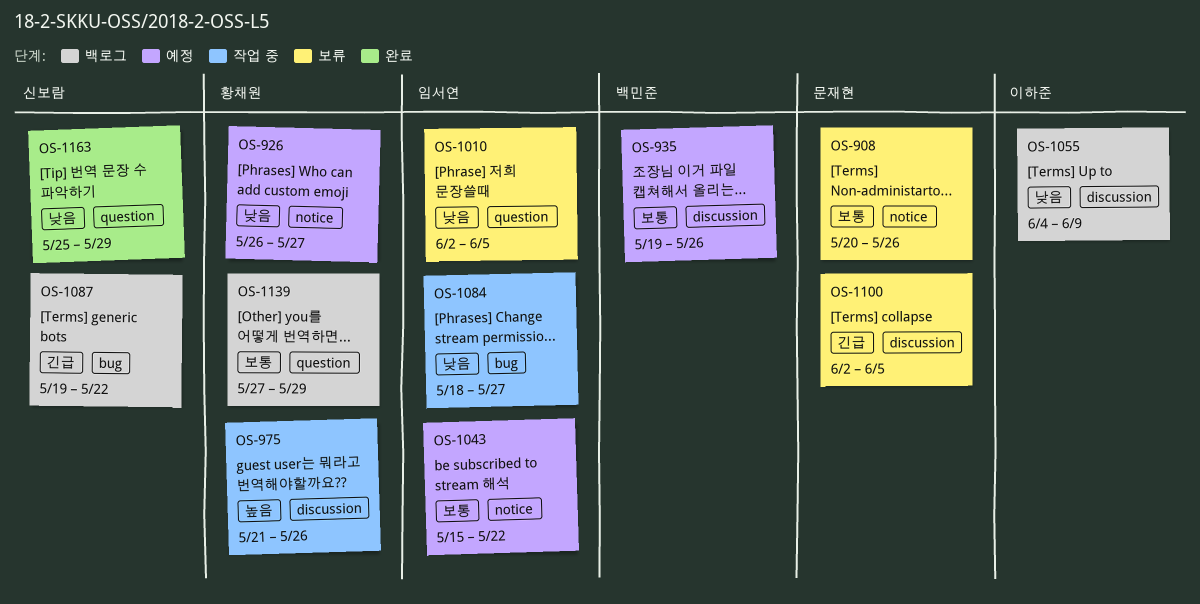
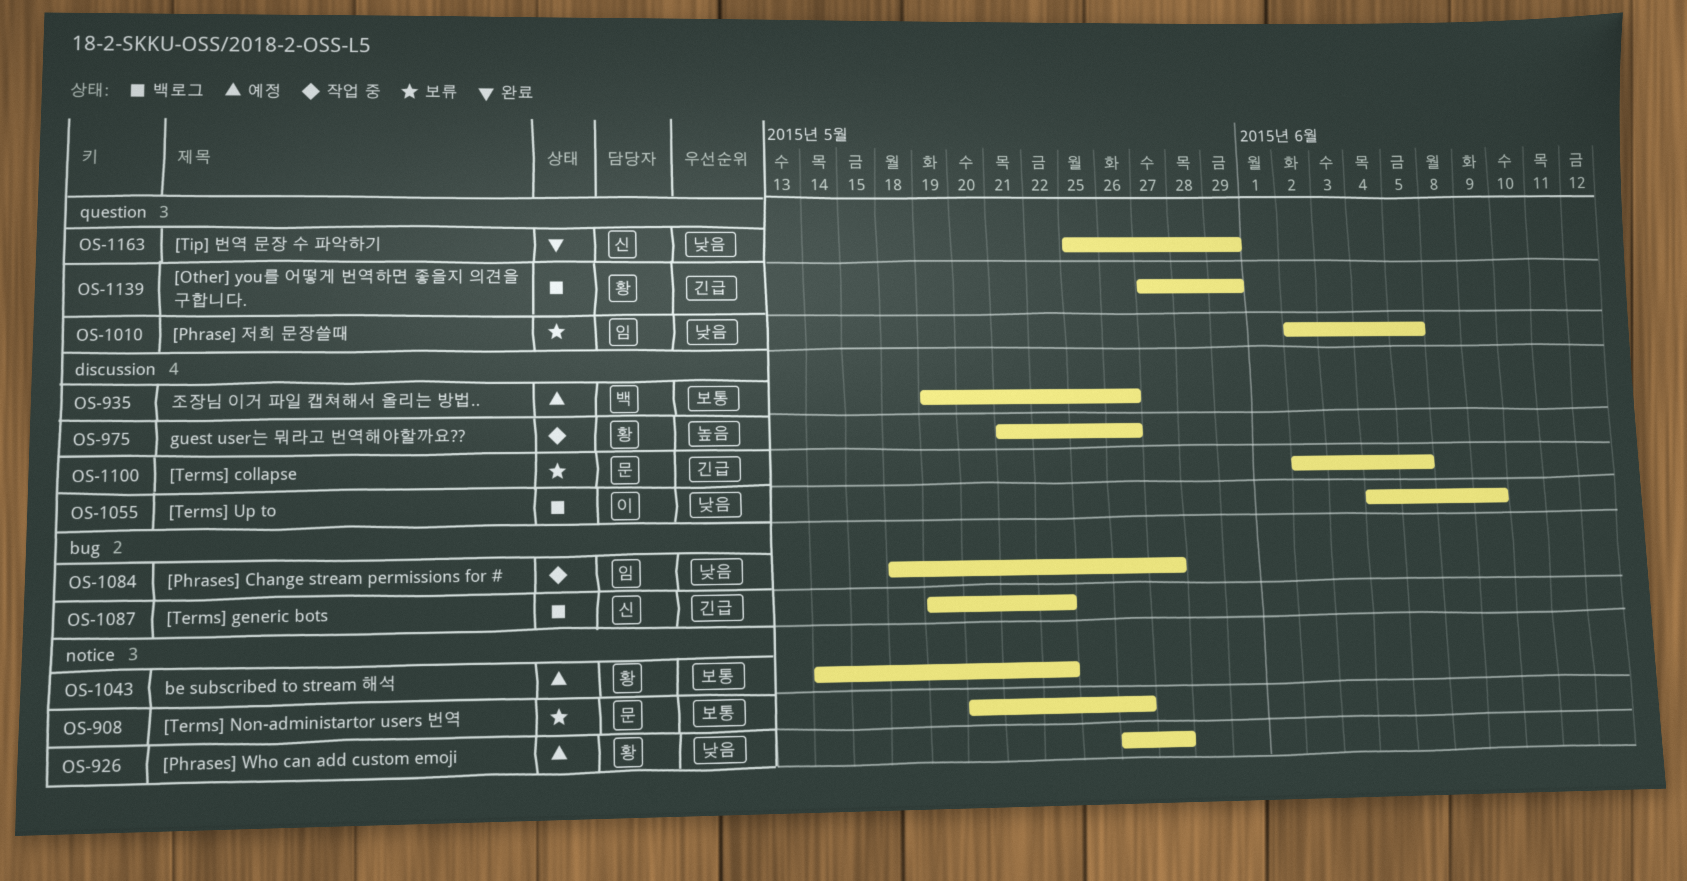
OS-1043, owner: 임서연 -> 황채원
OS-1043, start: May 15 -> May 14
OS-1139, priority: 보통 -> 긴급

